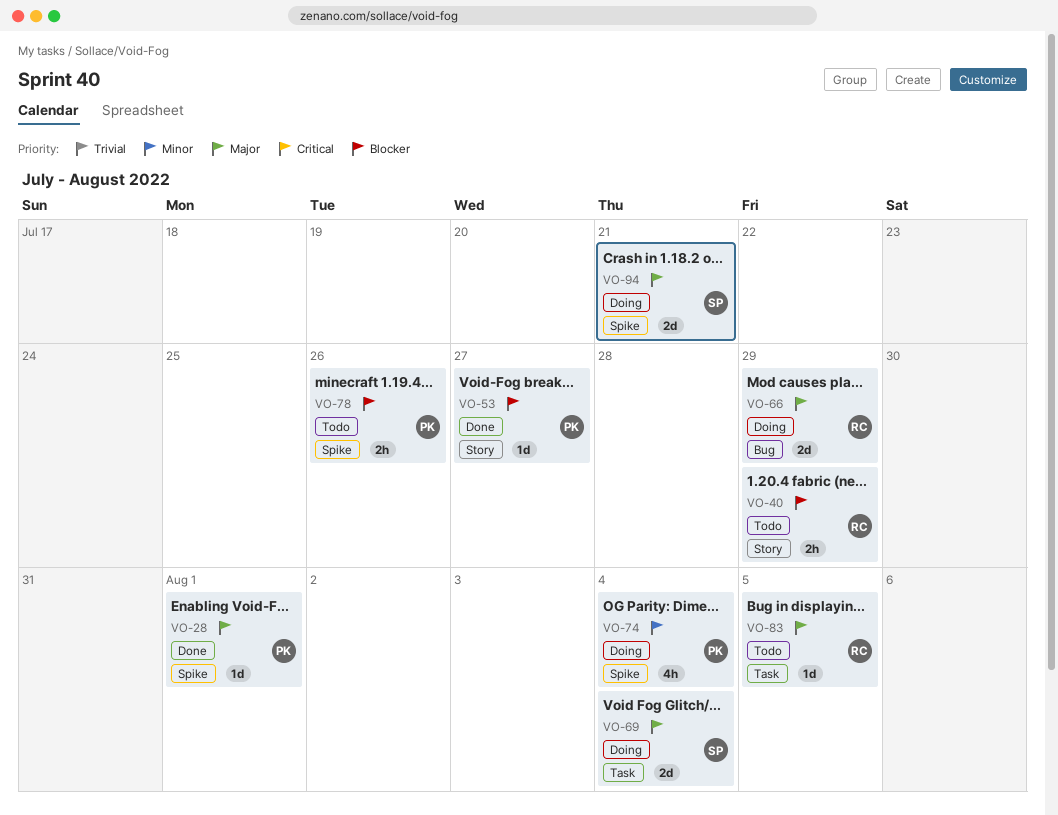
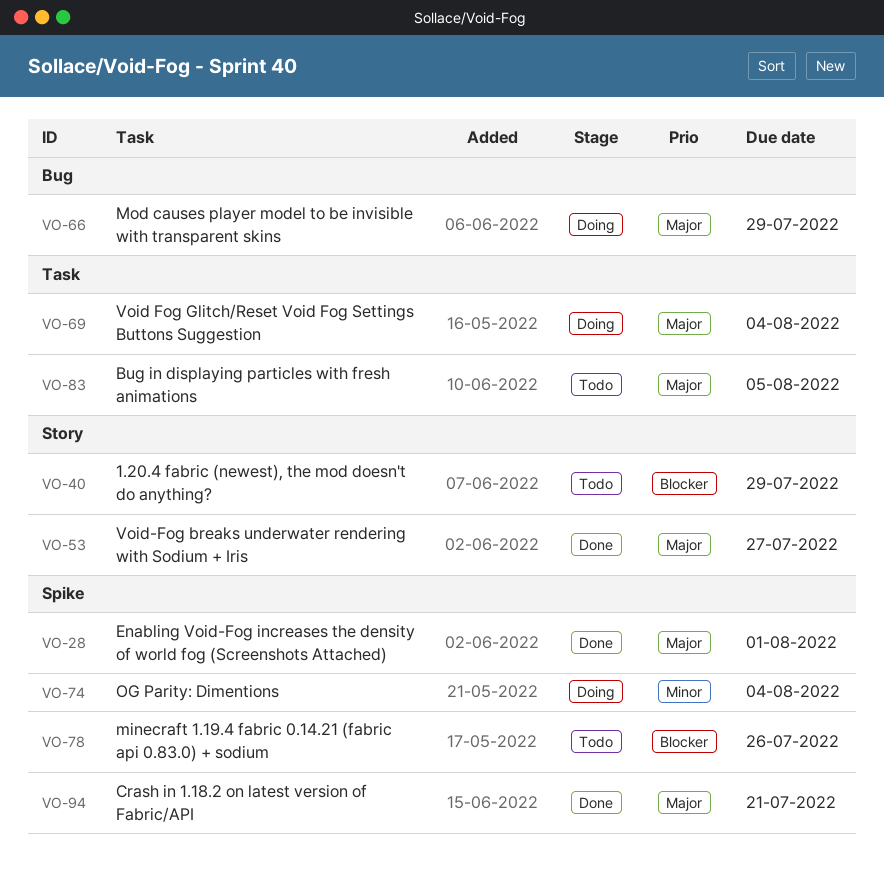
VO-53, priority: Blocker -> Major
VO-94, status: Doing -> Done

